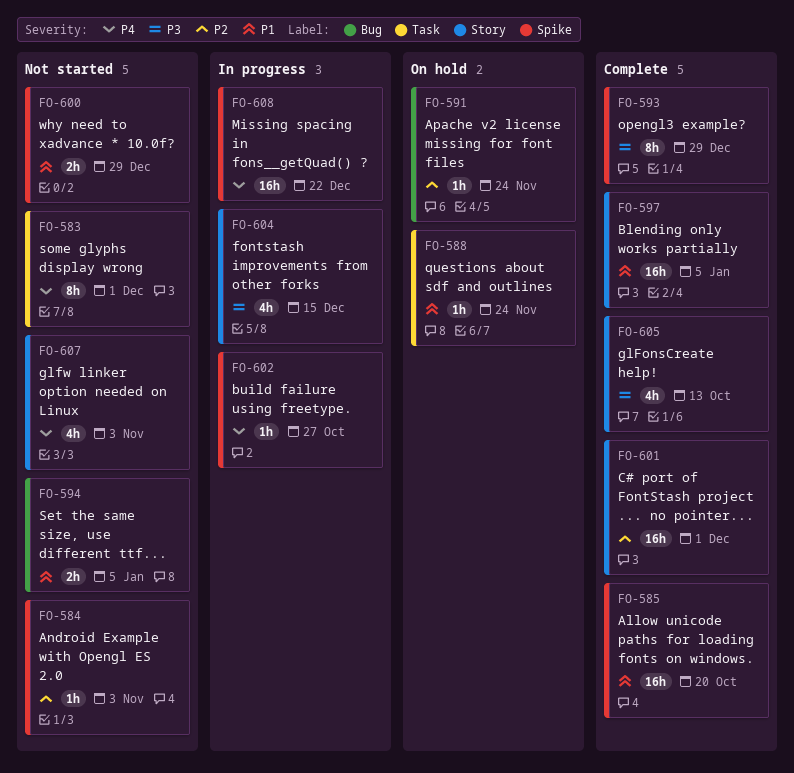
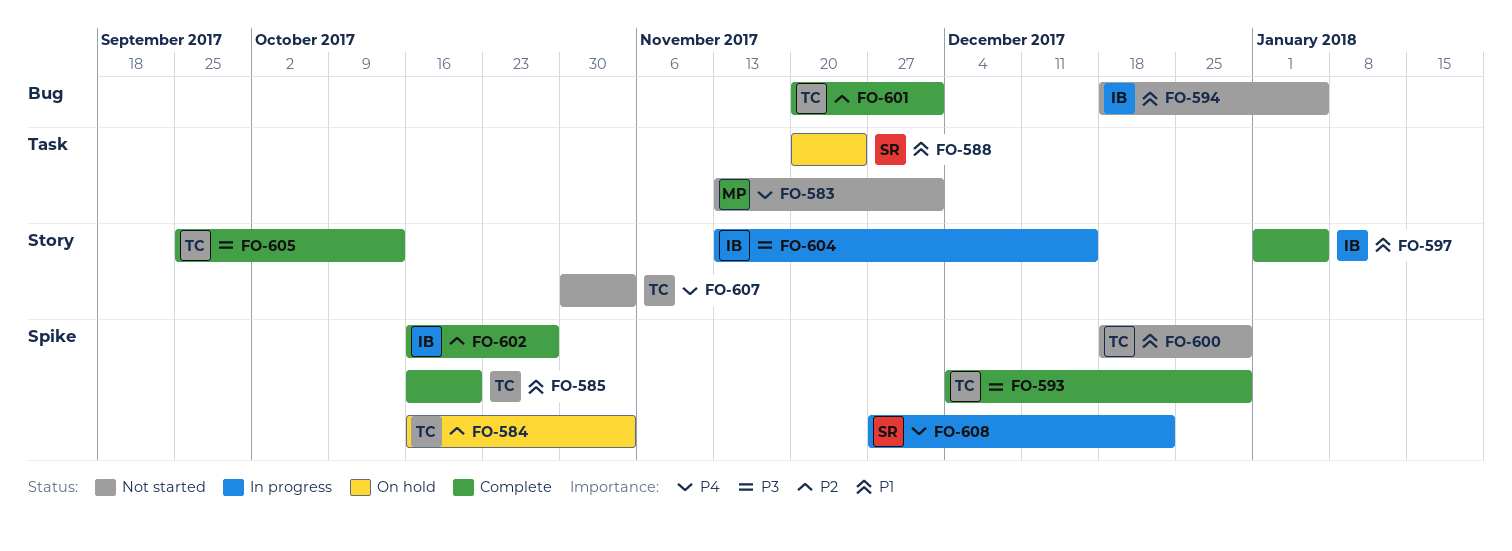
FO-584, status: Not started -> On hold
FO-591: present -> none
FO-601, label: Story -> Bug
FO-602, status: In progress -> Complete
FO-602, priority: P4 -> P2

